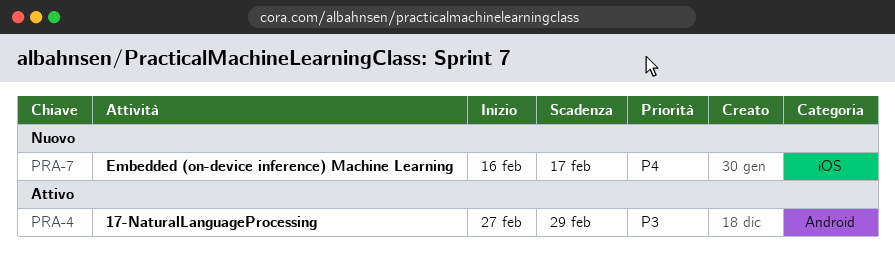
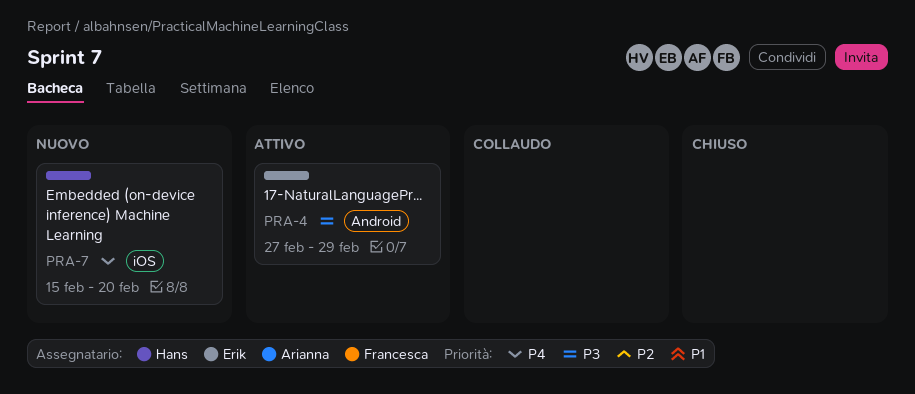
PRA-7, start: Feb 16 -> Feb 15
PRA-7, due: Feb 17 -> Feb 20

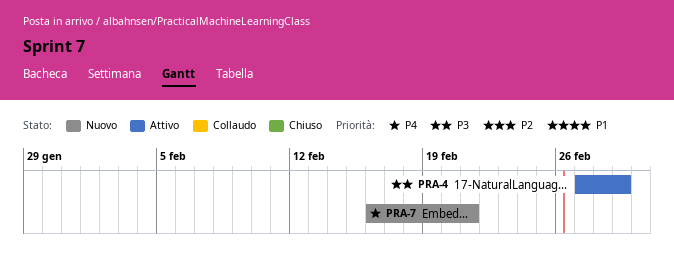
PRA-7, start: Feb 15 -> Feb 16
PRA-7, due: Feb 20 -> Feb 21

